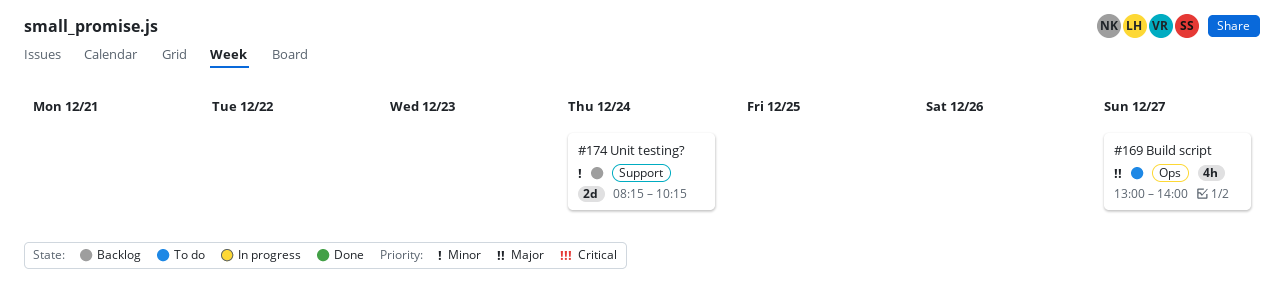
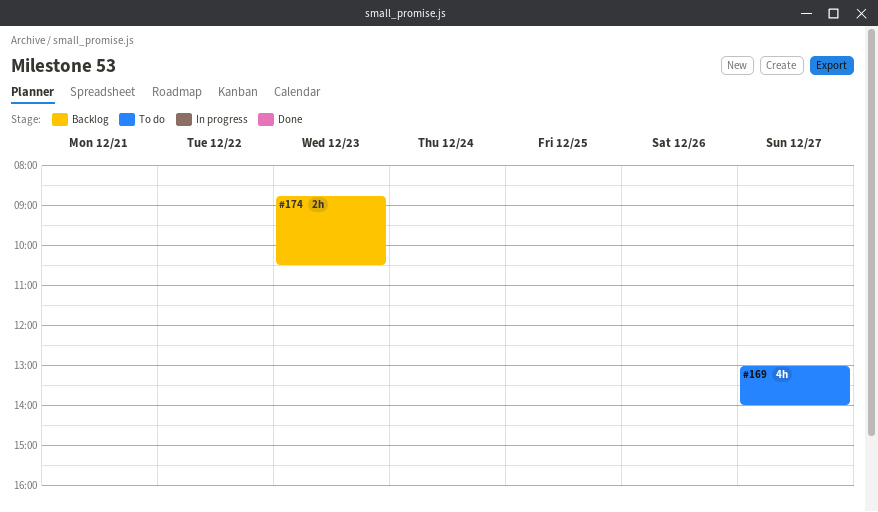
#174, estimate: 2d -> 2h
#174, day: Dec 24 -> Dec 23
#174, begins: 08:15 -> 08:45
#174, ends: 10:15 -> 10:30

